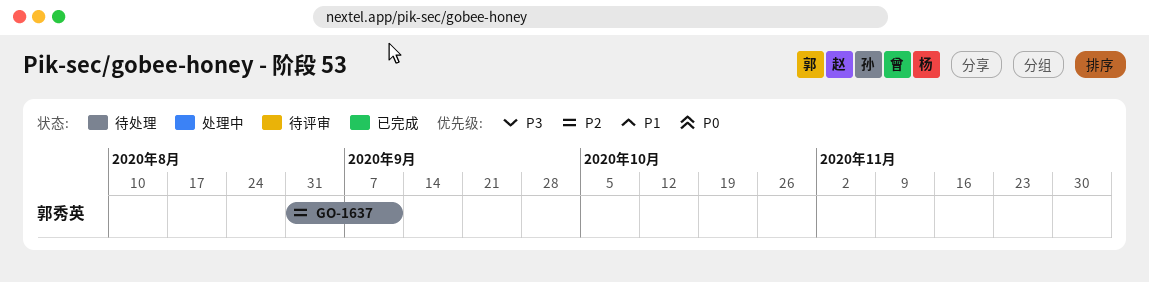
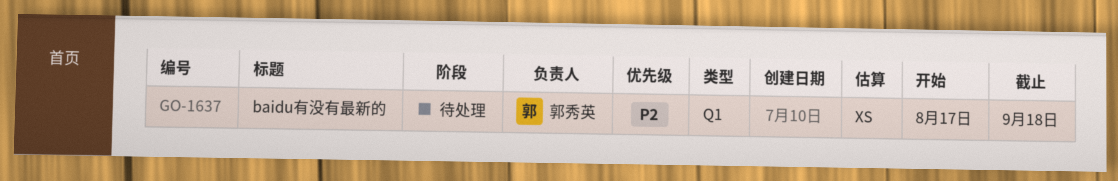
GO-1637, start: Aug 31 -> Aug 17
GO-1637, due: Sep 11 -> Sep 18

